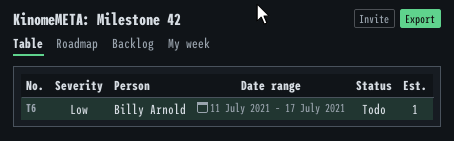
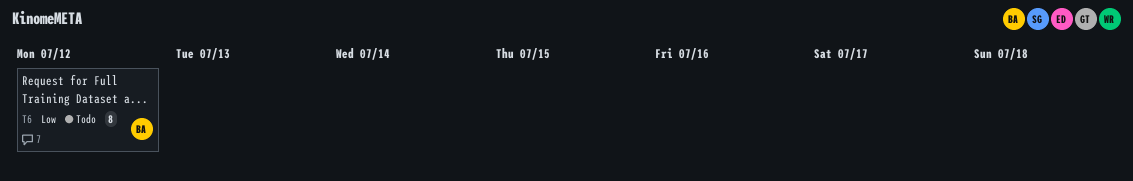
T6, estimate: 1 -> 8
T6, due: Jul 17 -> Jul 12

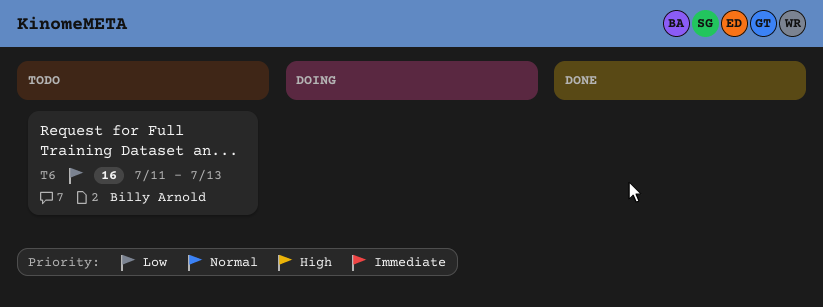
T6, estimate: 8 -> 16
T6, due: Jul 12 -> Jul 13

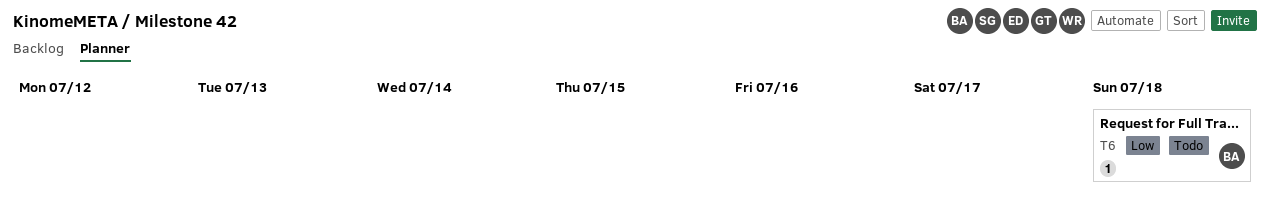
T6, estimate: 16 -> 1
T6, due: Jul 13 -> Jul 18

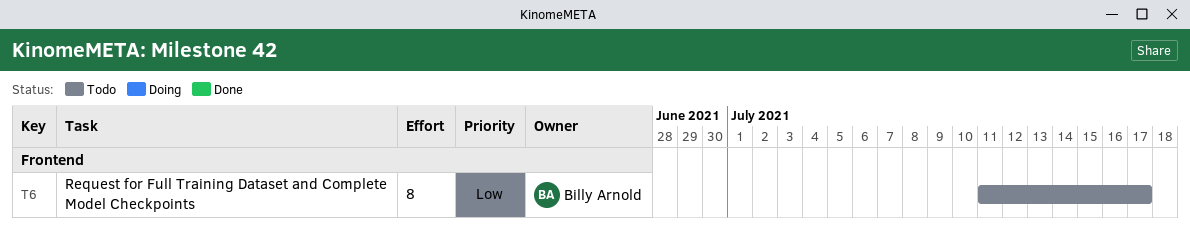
T6, estimate: 1 -> 8
T6, due: Jul 18 -> Jul 17

